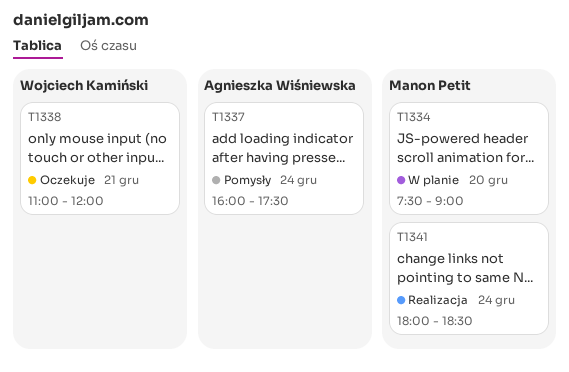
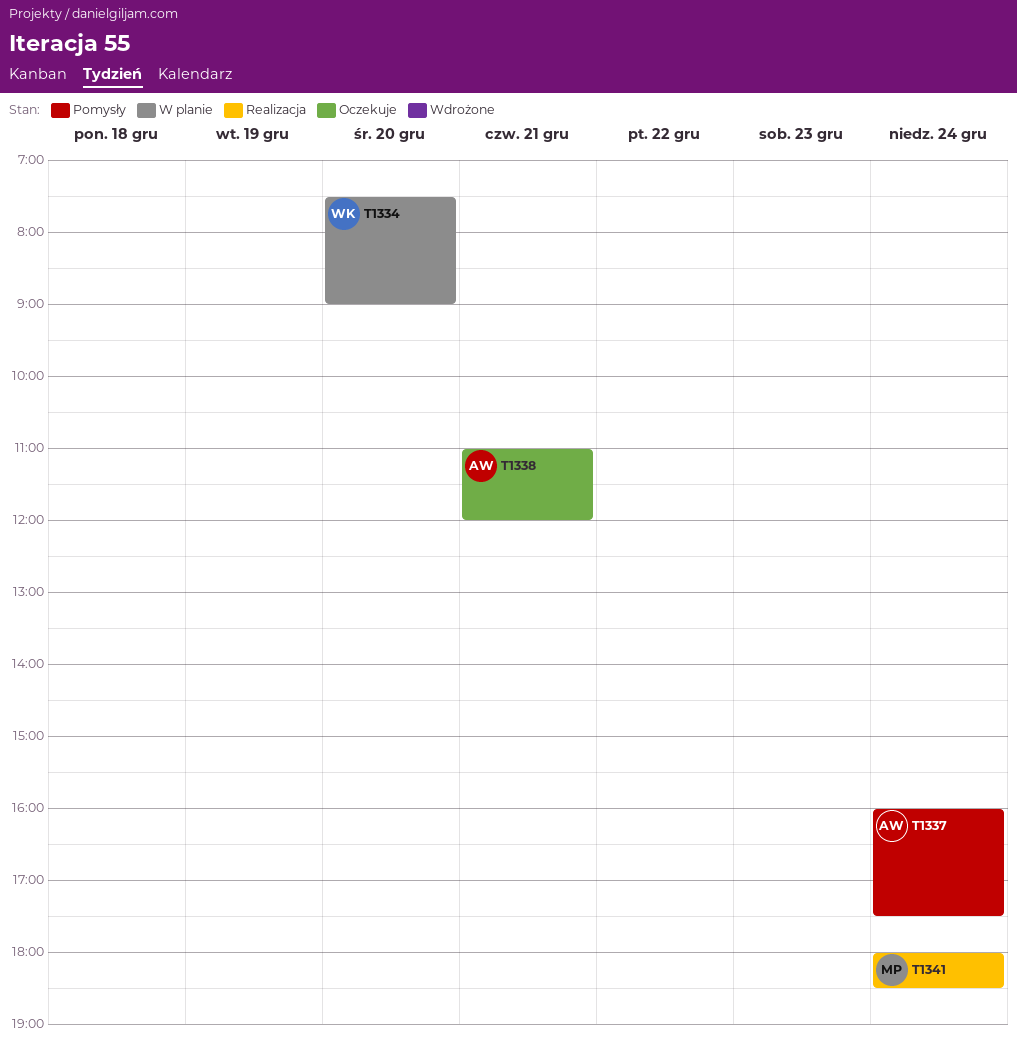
T1334, owner: Manon Petit -> Wojciech Kamiński
T1338, owner: Wojciech Kamiński -> Agnieszka Wiśniewska

